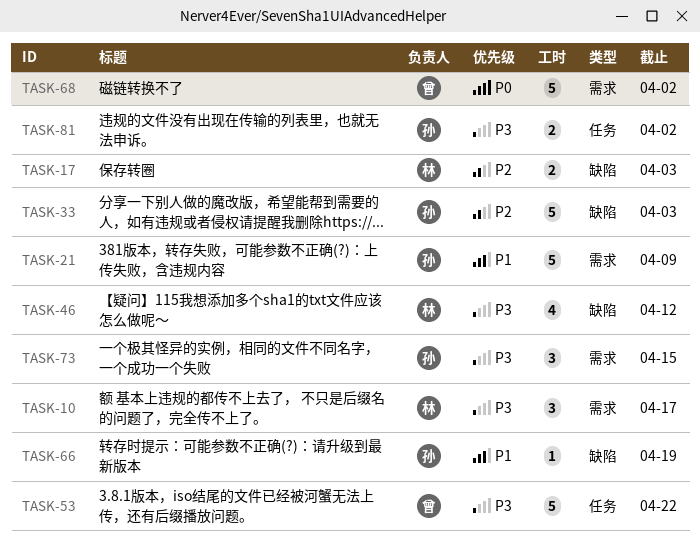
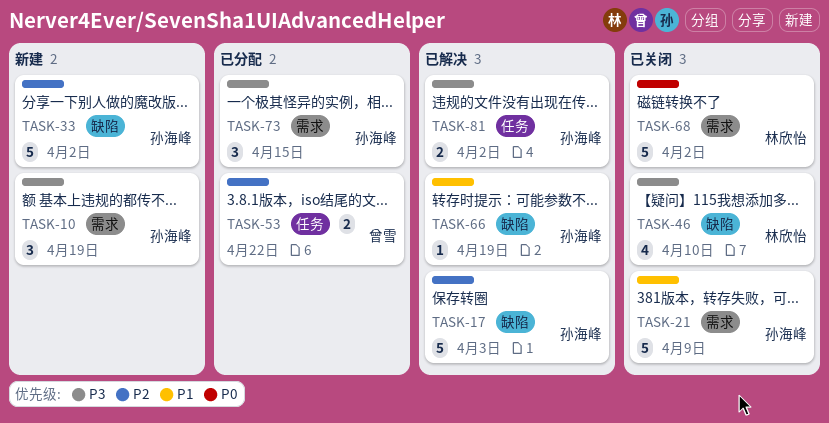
TASK-10, owner: 林欣怡 -> 孙海峰
TASK-10, due: Apr 17 -> Apr 19
TASK-17, owner: 林欣怡 -> 孙海峰
TASK-17, estimate: 2 -> 5
TASK-33, due: Apr 3 -> Apr 2
TASK-46, due: Apr 12 -> Apr 10
TASK-53, priority: P3 -> P2
TASK-53, estimate: 5 -> 2
TASK-68, owner: 曾雪 -> 林欣怡

